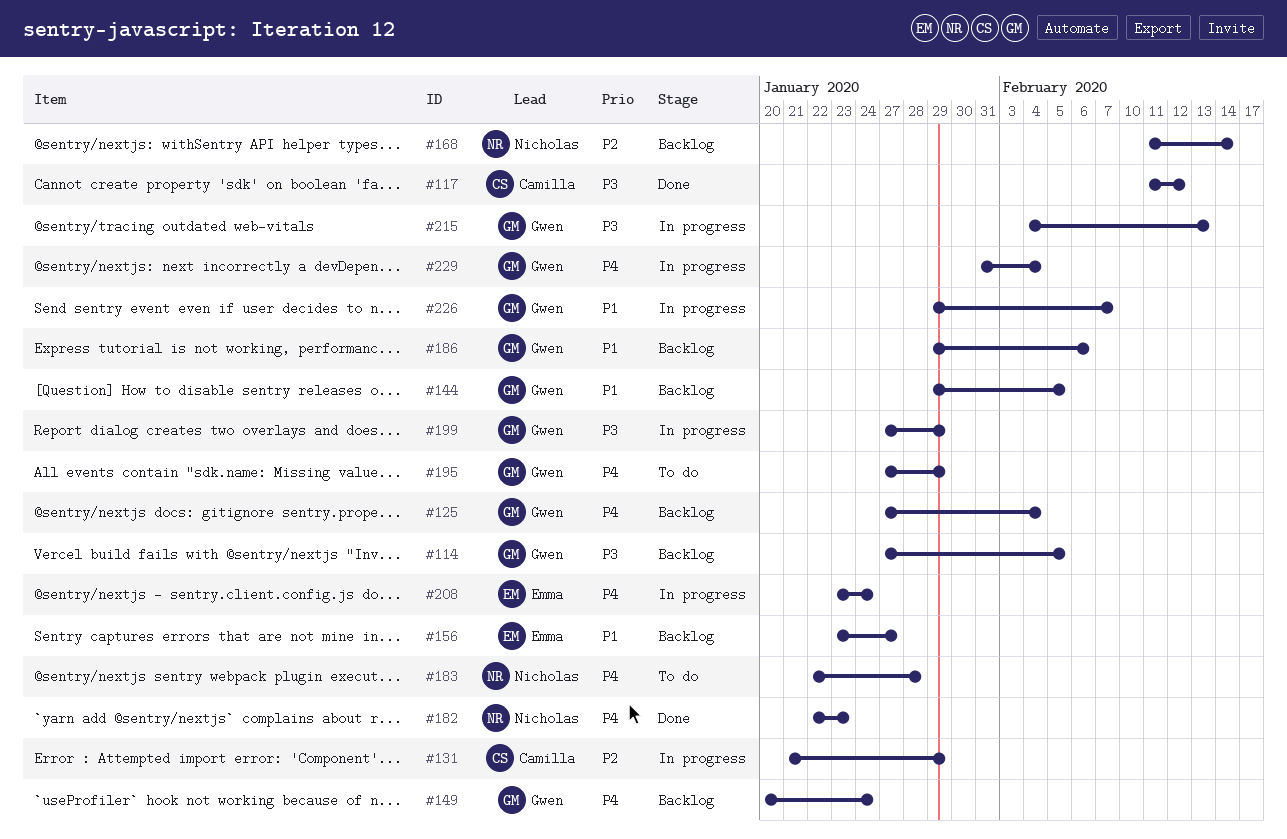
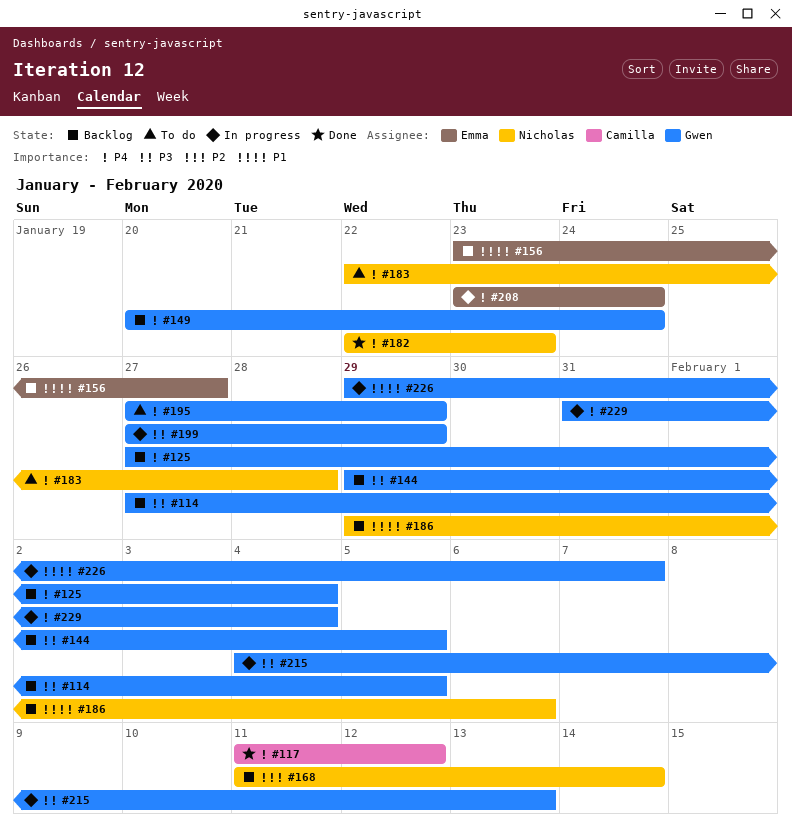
#117, priority: P3 -> P4
#131: present -> none
#144, priority: P1 -> P3
#186, owner: Gwen -> Nicholas

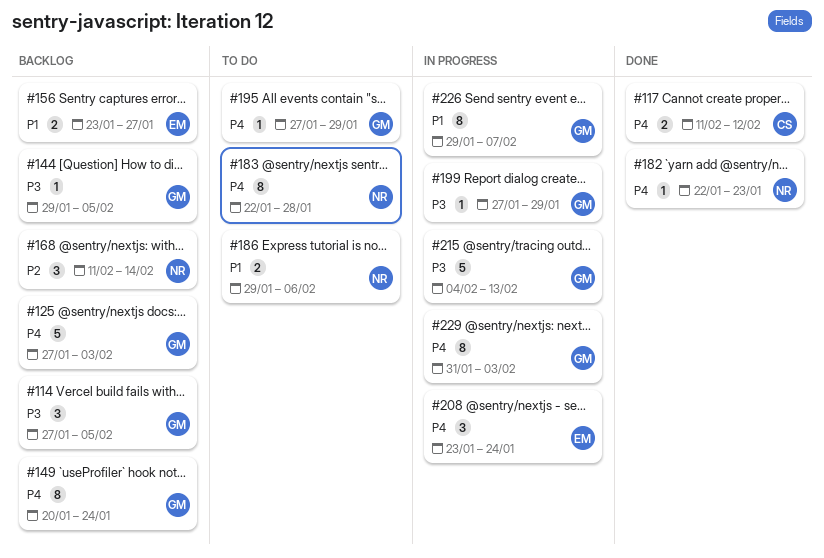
#125, due: Feb 4 -> Feb 3
#186, status: Backlog -> To do
#229, due: Feb 4 -> Feb 3

